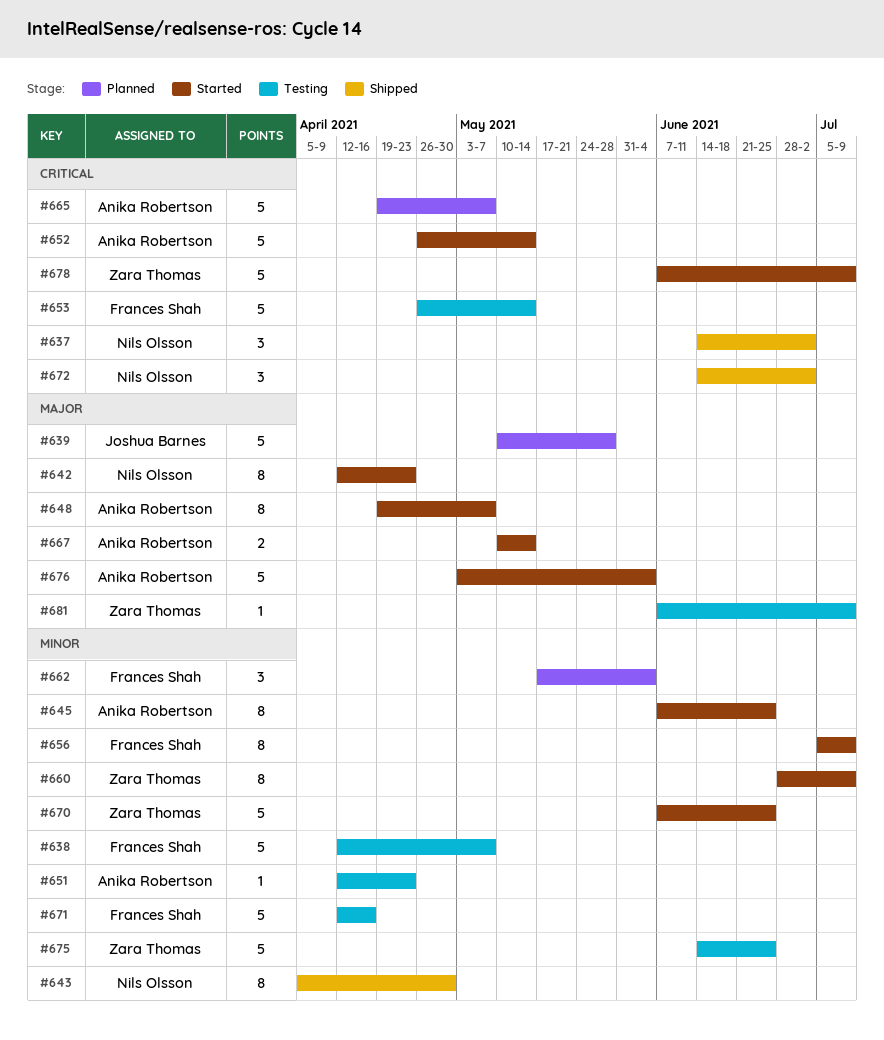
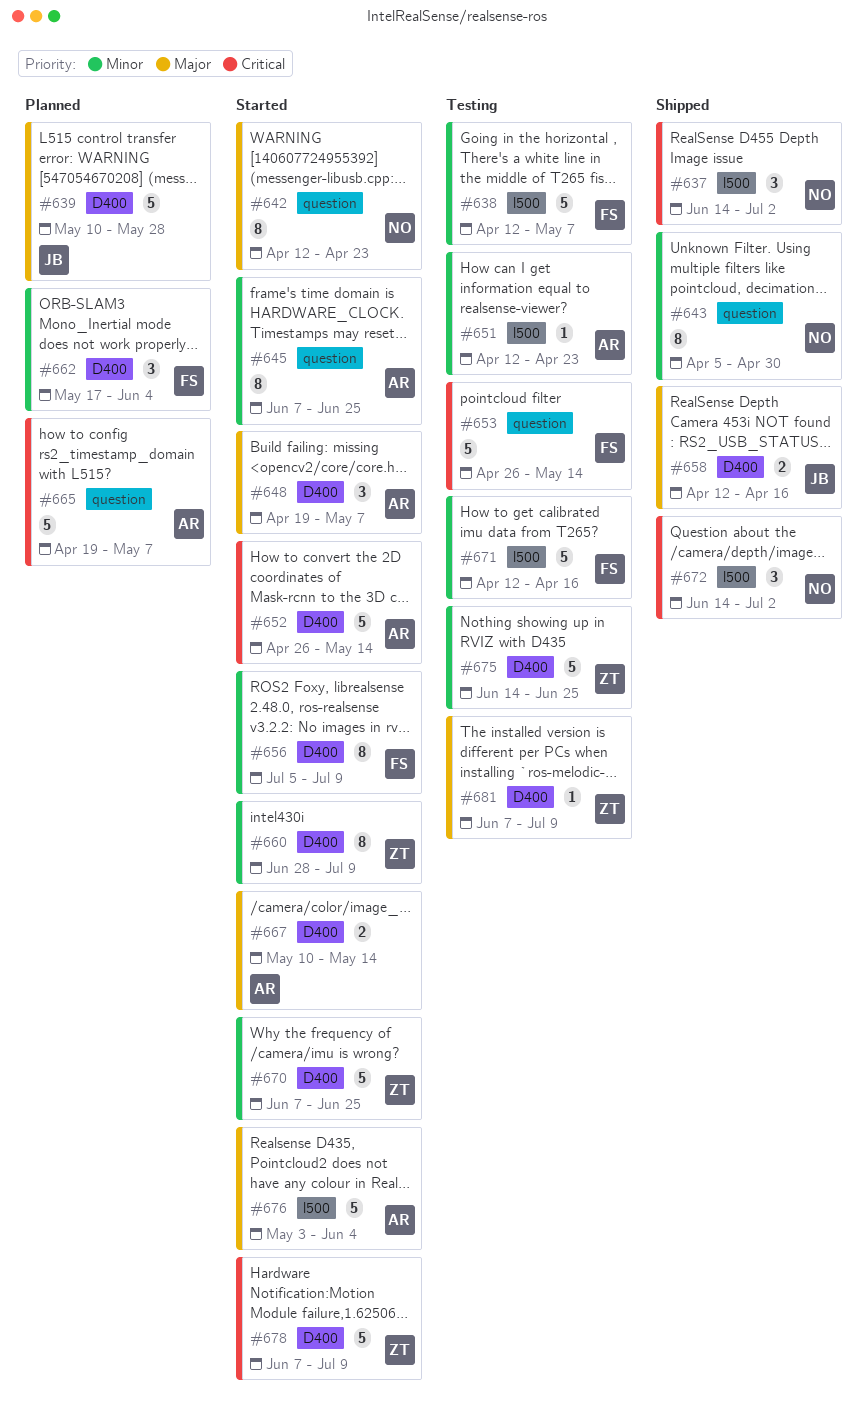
#648, estimate: 8 -> 3
#658: none -> present

